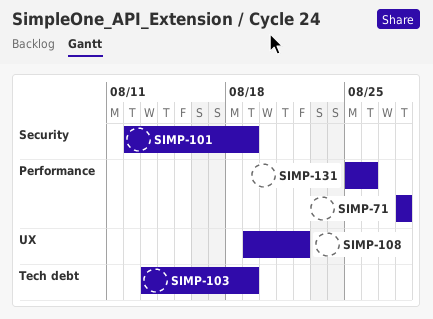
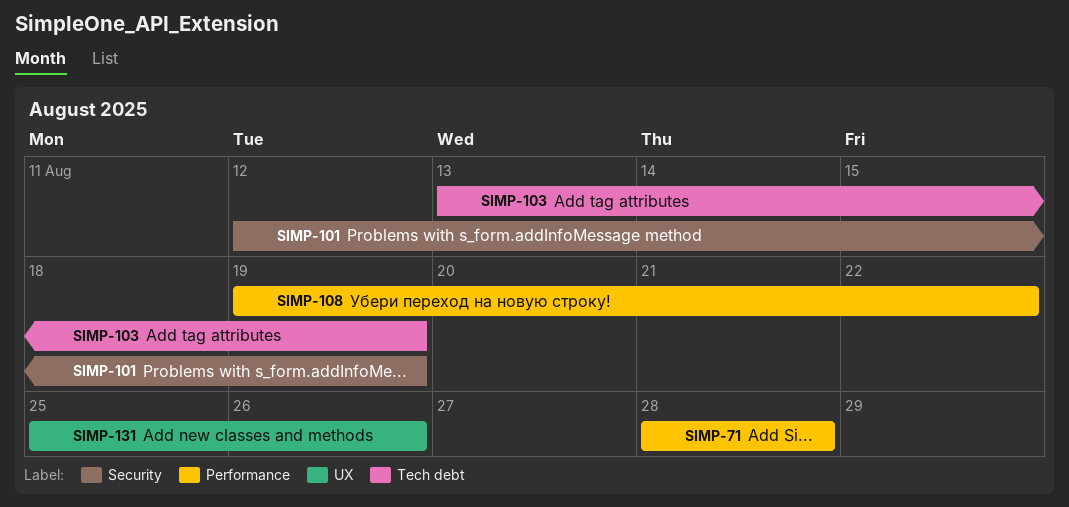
SIMP-108, label: UX -> Performance
SIMP-131, label: Performance -> UX

